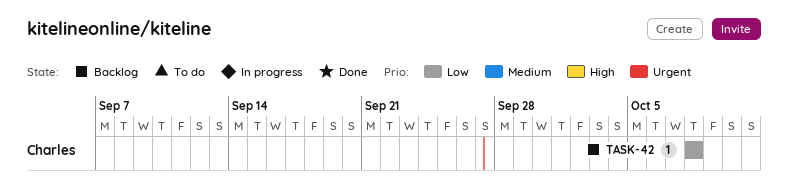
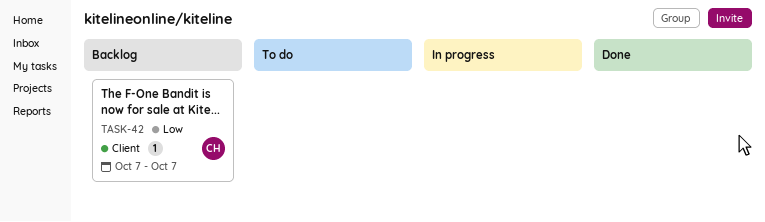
TASK-42, start: Oct 8 -> Oct 7
TASK-42, due: Oct 8 -> Oct 7

